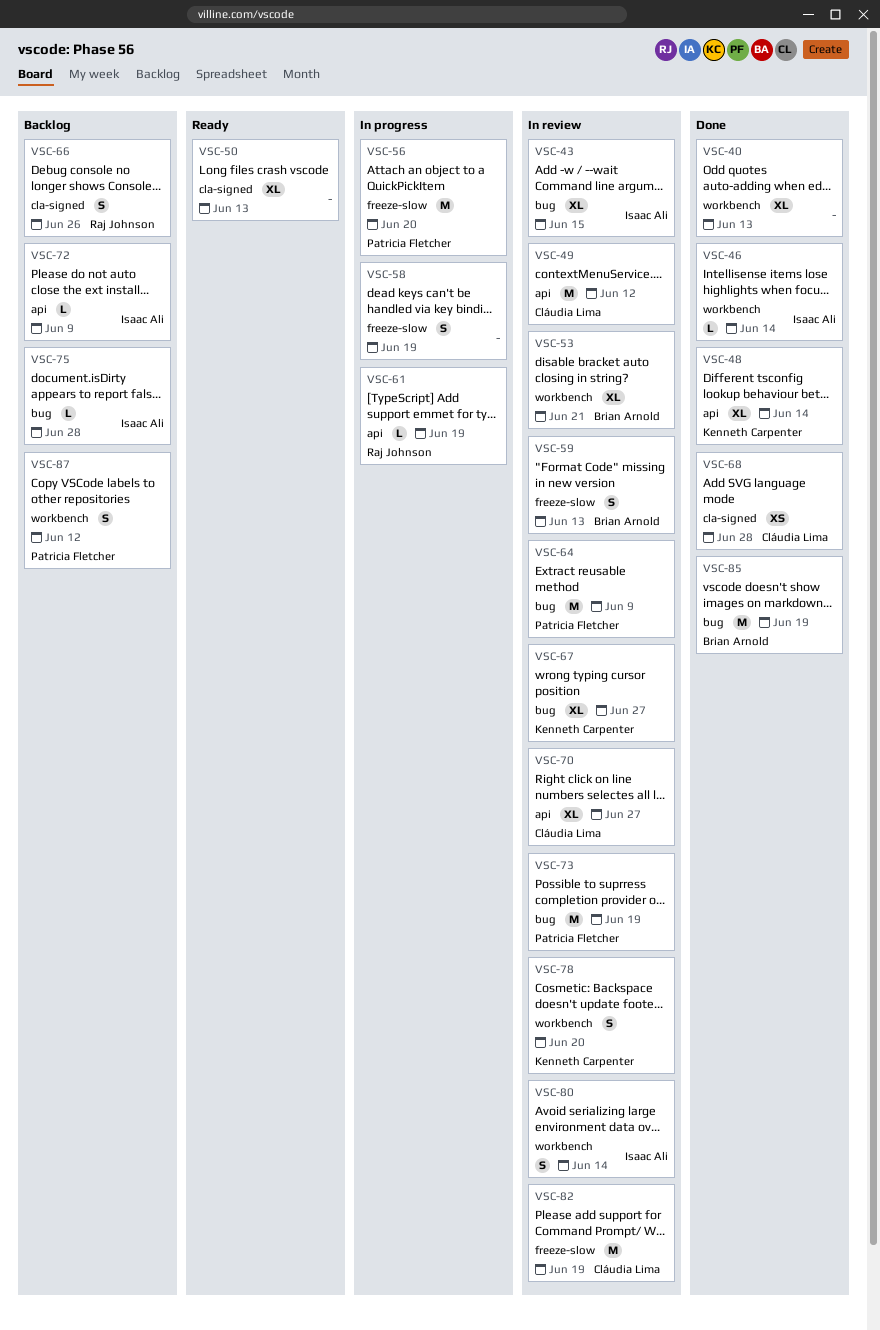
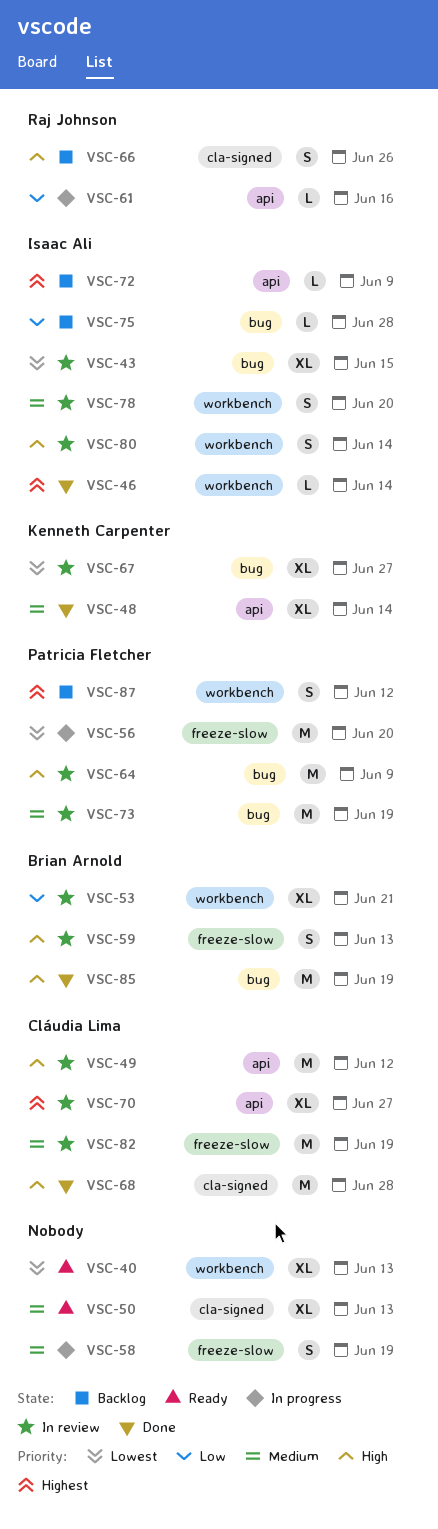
VSC-40, status: Done -> Ready
VSC-61, due: Jun 19 -> Jun 16
VSC-68, estimate: XS -> M
VSC-78, owner: Kenneth Carpenter -> Isaac Ali

